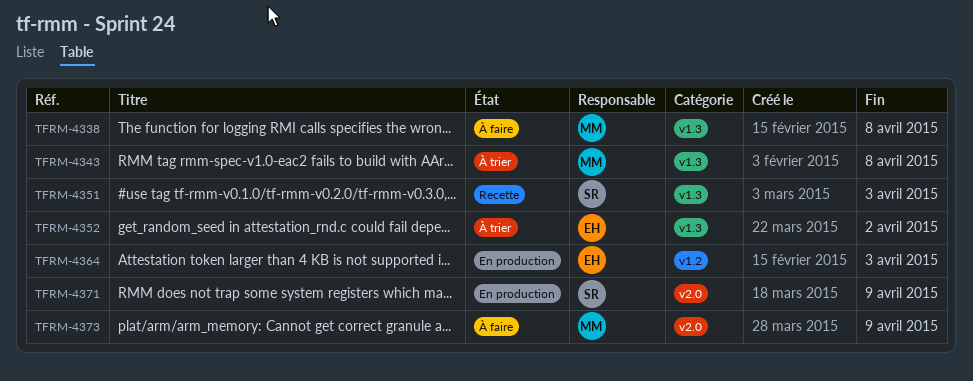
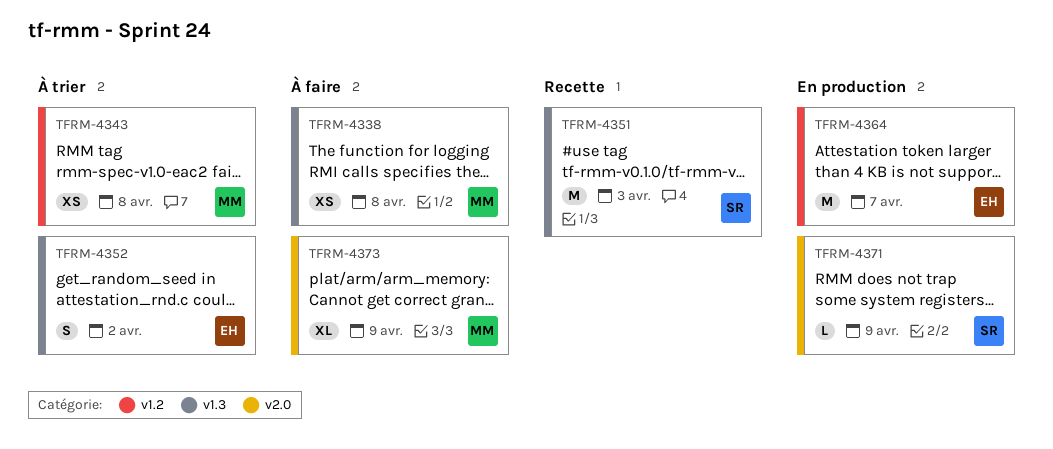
TFRM-4343, label: v1.3 -> v1.2
TFRM-4364, due: Apr 3 -> Apr 7

